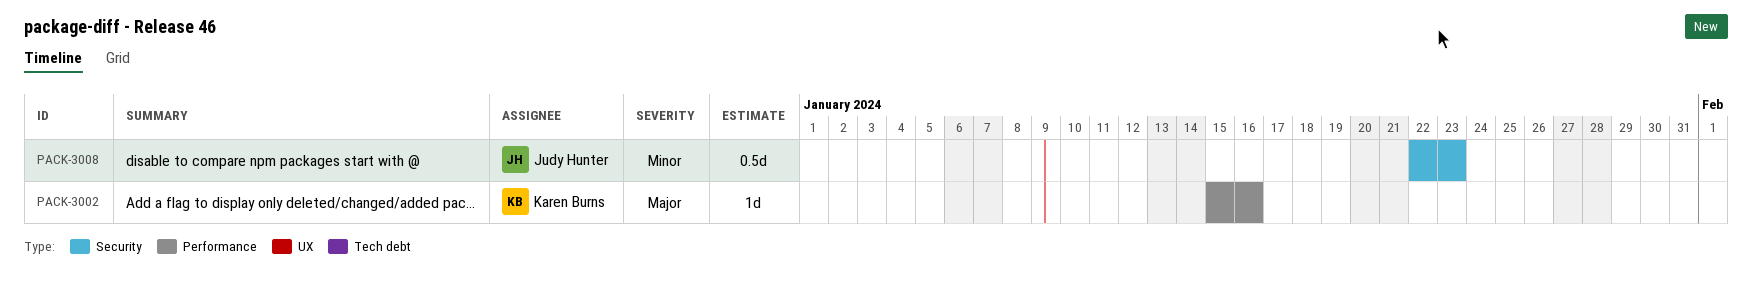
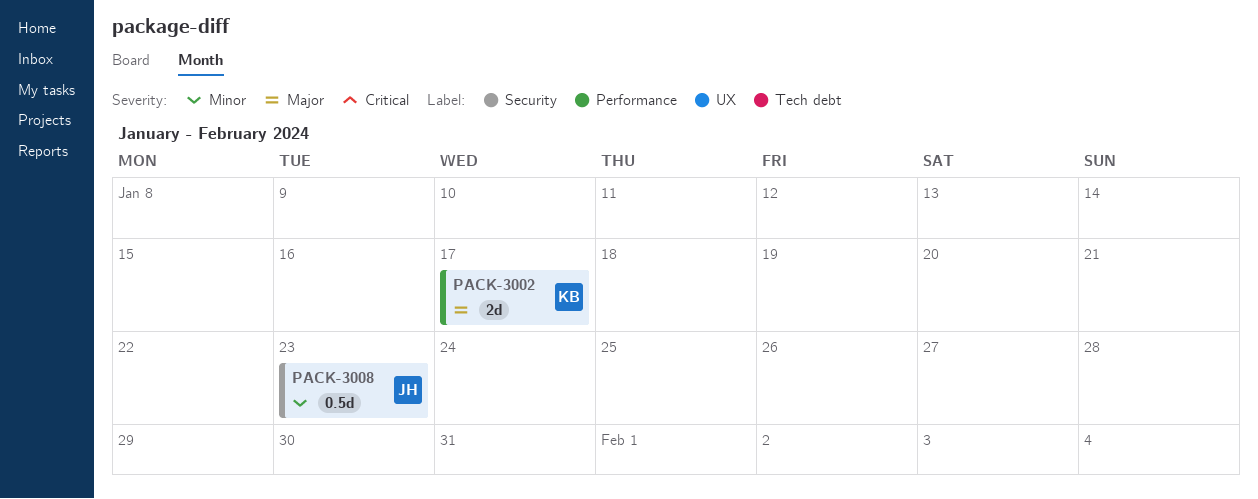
PACK-3002, estimate: 1d -> 2d
PACK-3002, due: Jan 16 -> Jan 17

